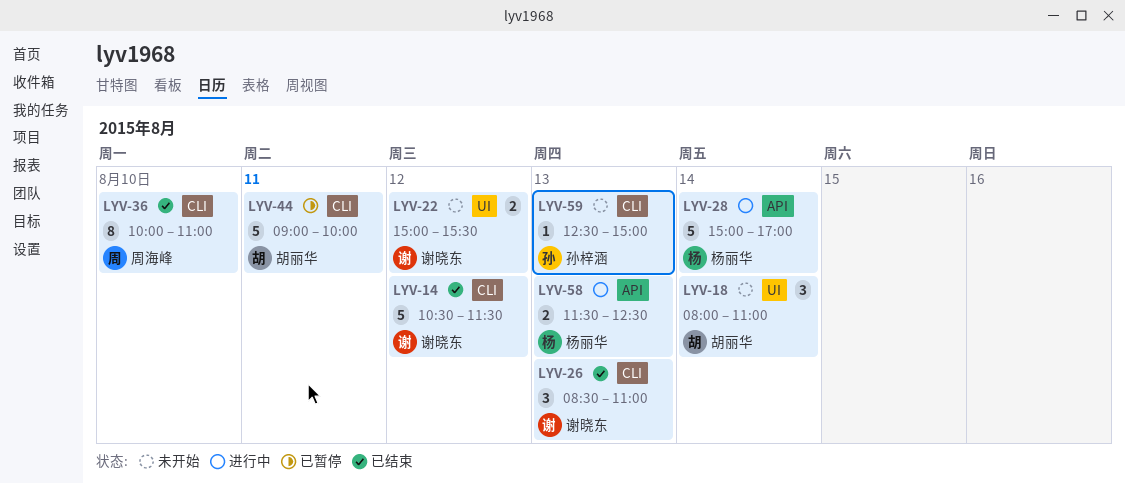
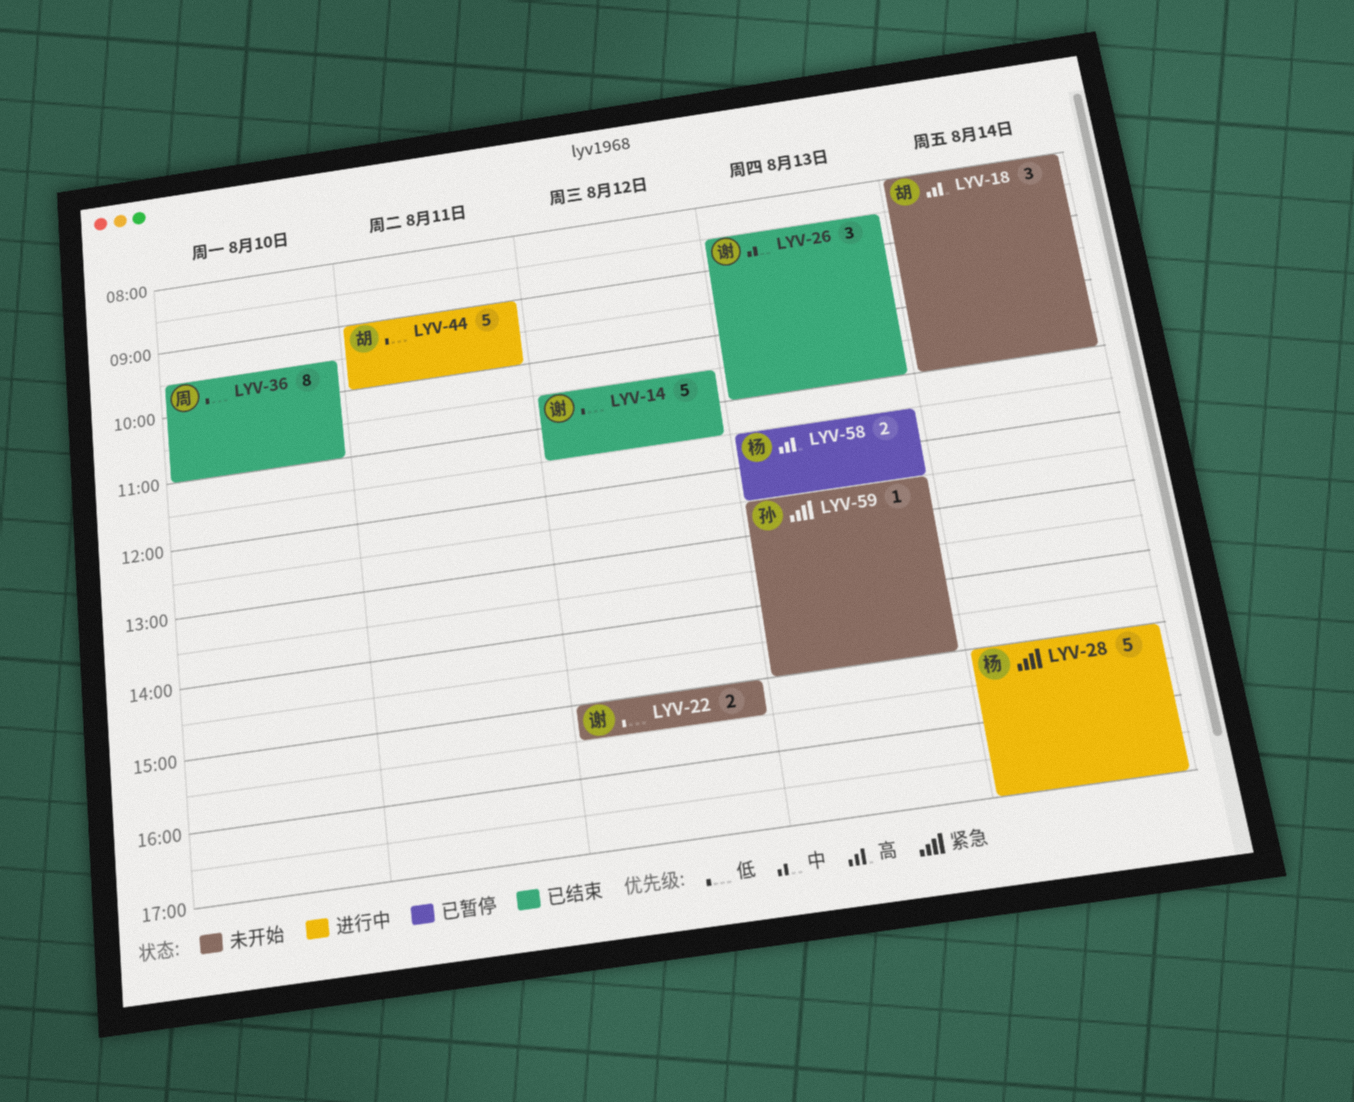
LYV-36, begins: 10:00 -> 09:30
LYV-44, status: 已暂停 -> 进行中
LYV-58, status: 进行中 -> 已暂停

